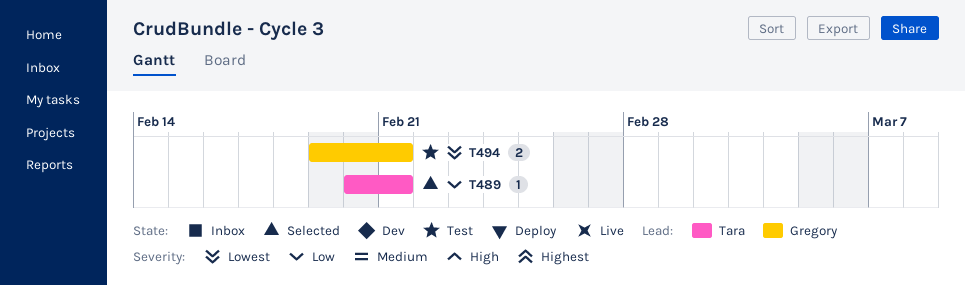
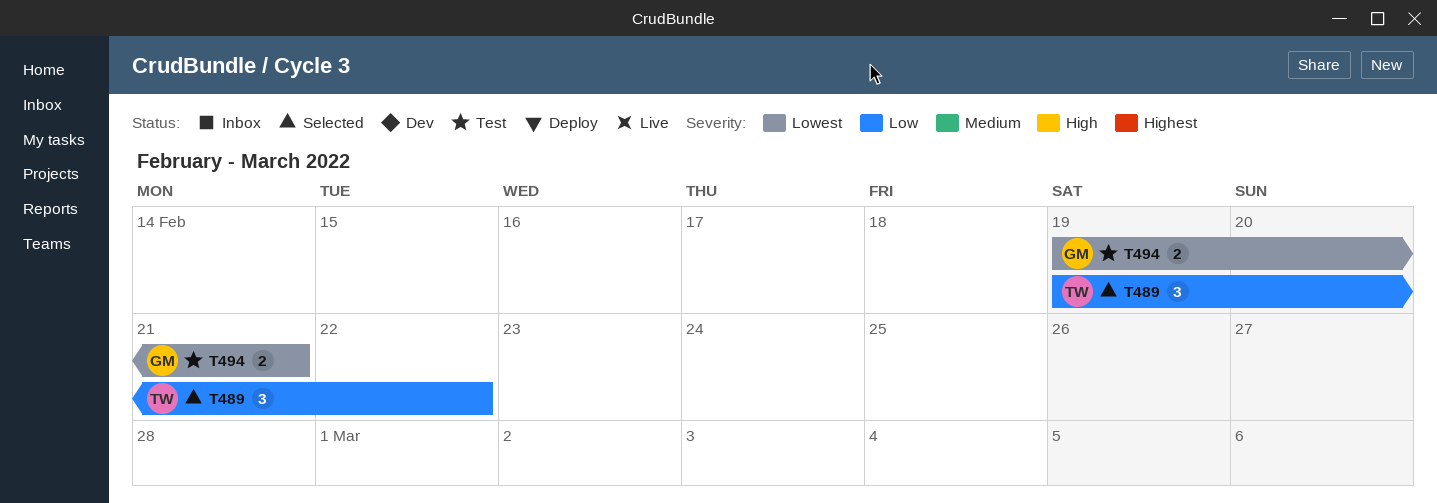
T489, estimate: 1 -> 3
T489, start: Feb 20 -> Feb 19
T489, due: Feb 21 -> Feb 22

